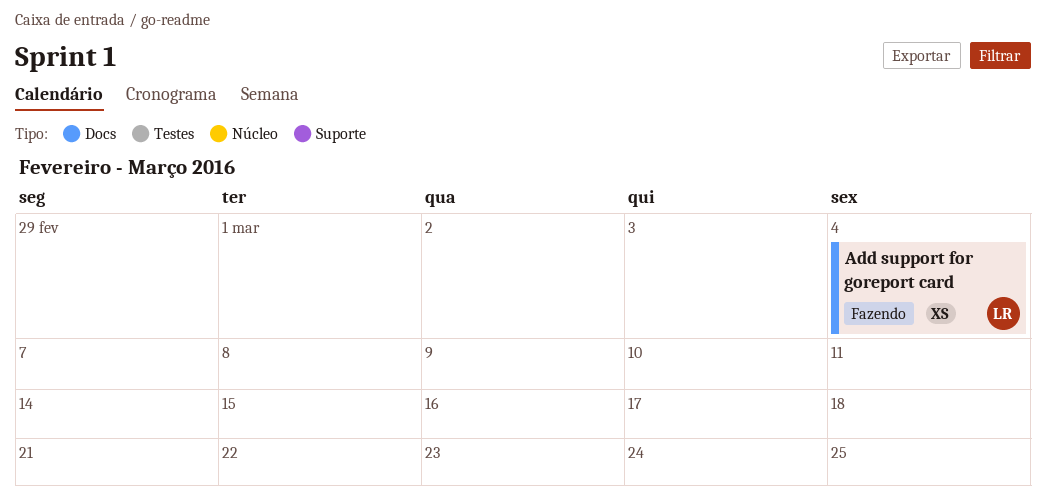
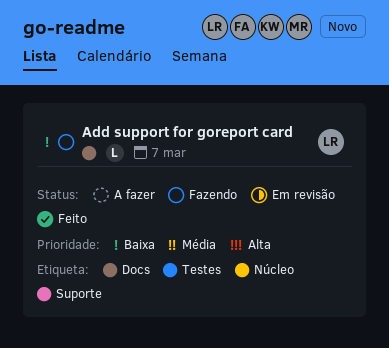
Add support for goreport card, estimate: XS -> L
Add support for goreport card, due: Mar 4 -> Mar 7

